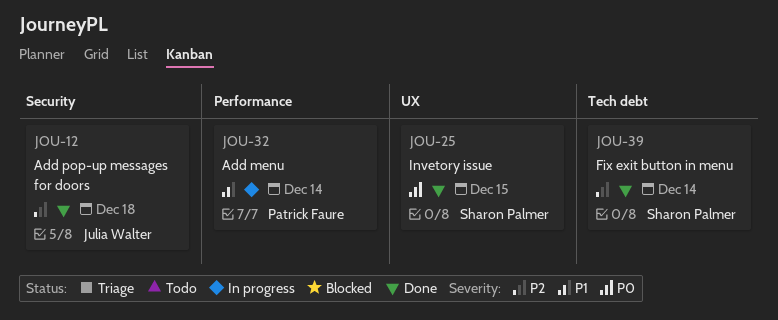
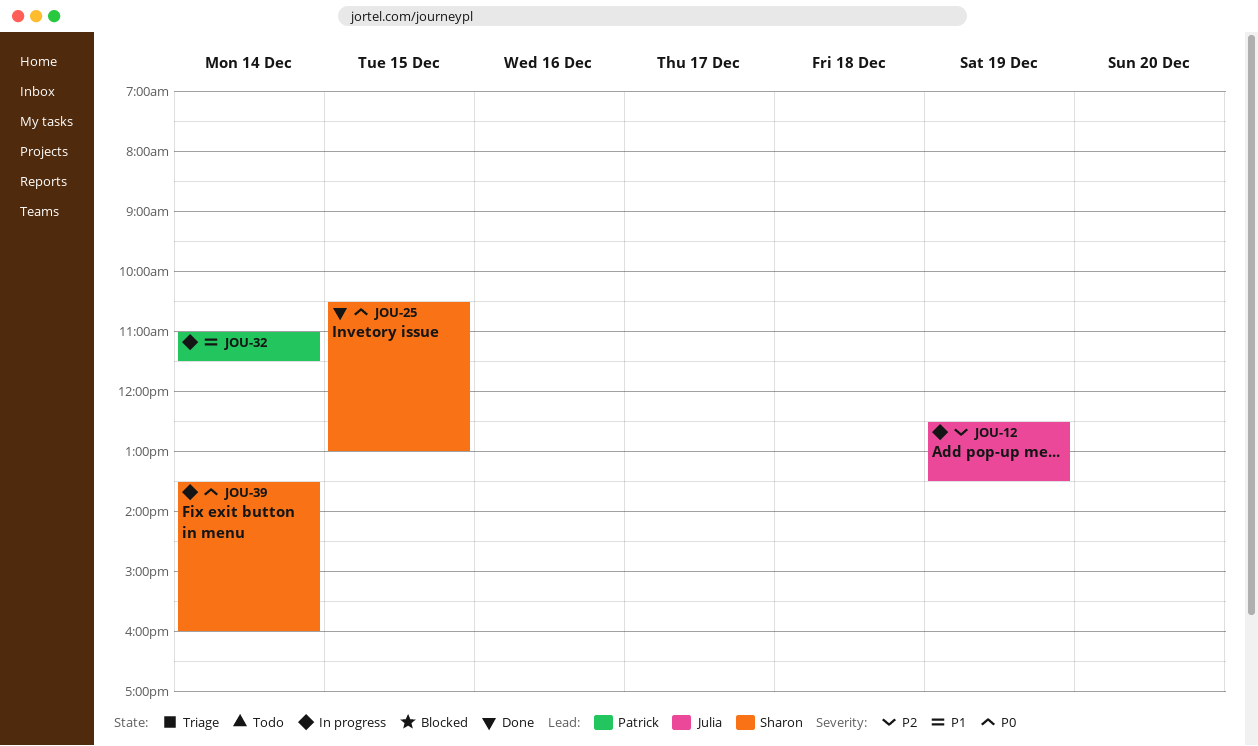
JOU-12, status: Done -> In progress
JOU-12, day: Dec 18 -> Dec 19
JOU-39, status: Done -> In progress
JOU-39, priority: P2 -> P0

